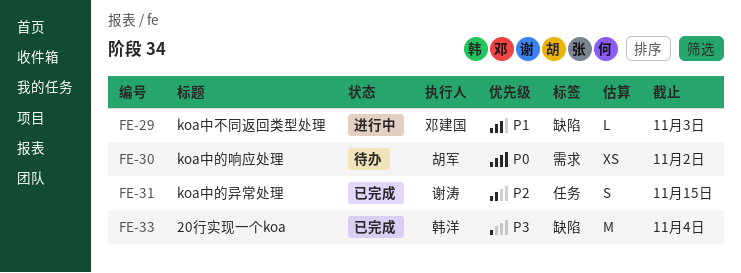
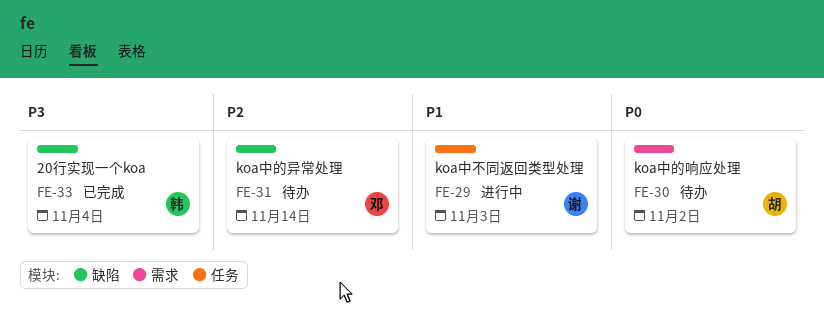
FE-29, owner: 邓建国 -> 谢涛
FE-29, label: 缺陷 -> 任务
FE-31, status: 已完成 -> 待办
FE-31, owner: 谢涛 -> 邓建国
FE-31, label: 任务 -> 缺陷
FE-31, due: Nov 15 -> Nov 14

